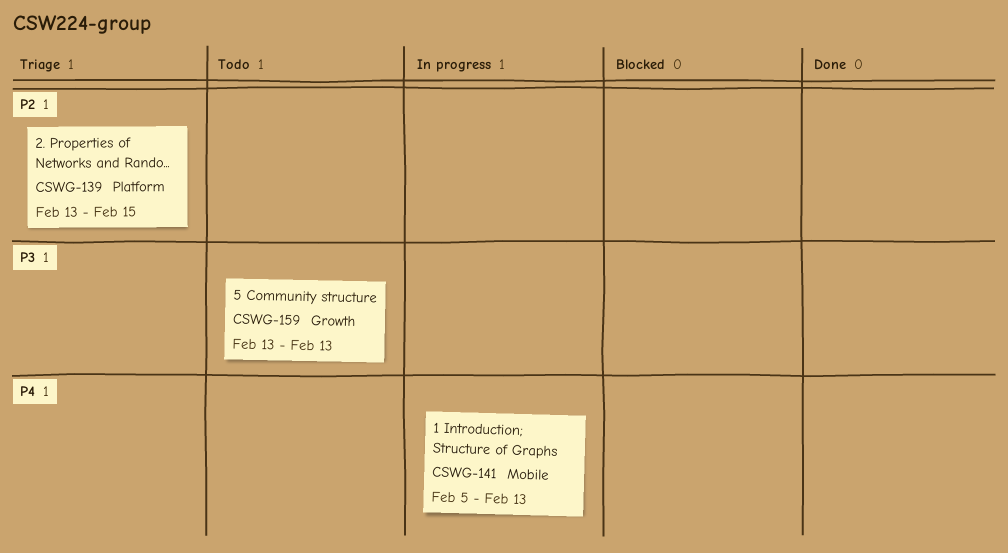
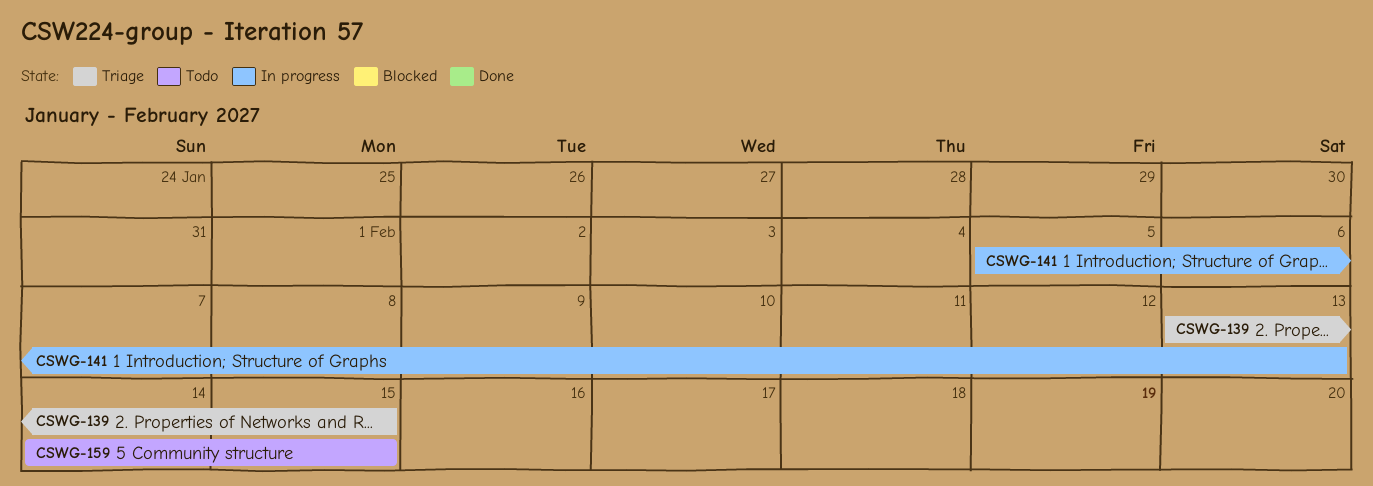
CSWG-159, start: Feb 13 -> Feb 14
CSWG-159, due: Feb 13 -> Feb 15

